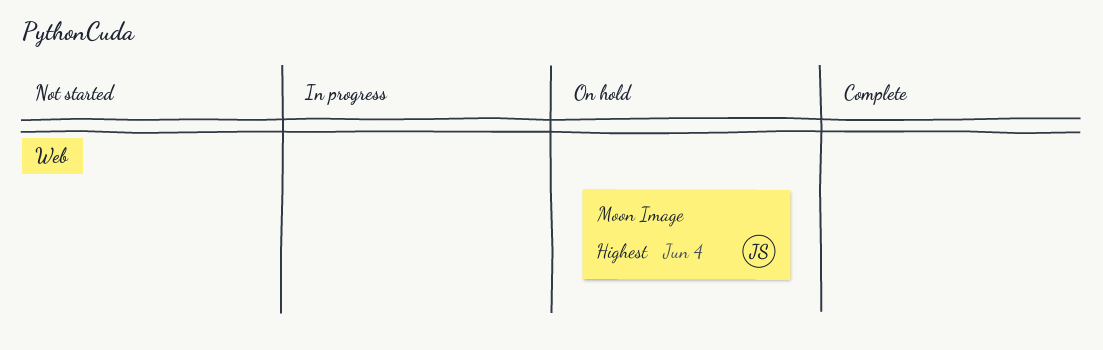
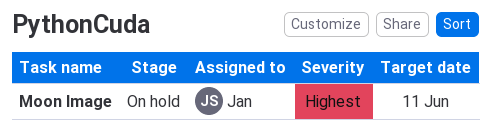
Moon Image, due: Jun 4 -> Jun 11

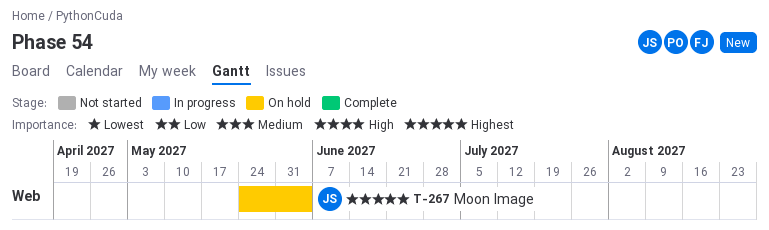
Moon Image, due: Jun 11 -> Jun 4

